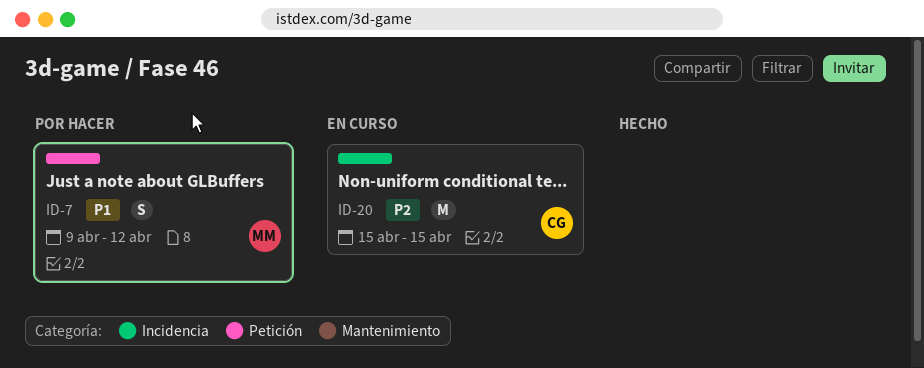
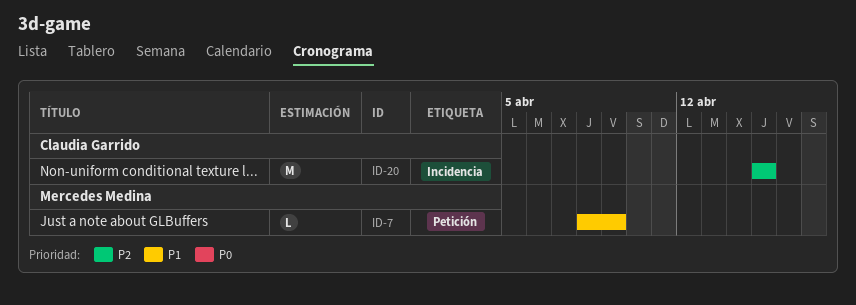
ID-7, estimate: S -> L
ID-7, start: Apr 9 -> Apr 8
ID-7, due: Apr 12 -> Apr 9

